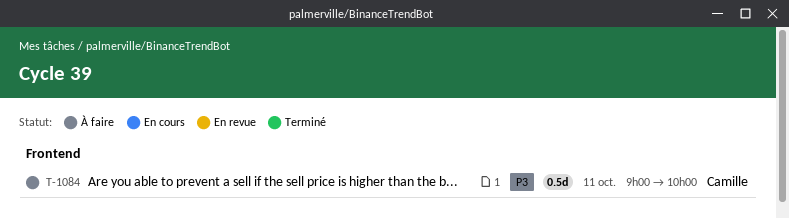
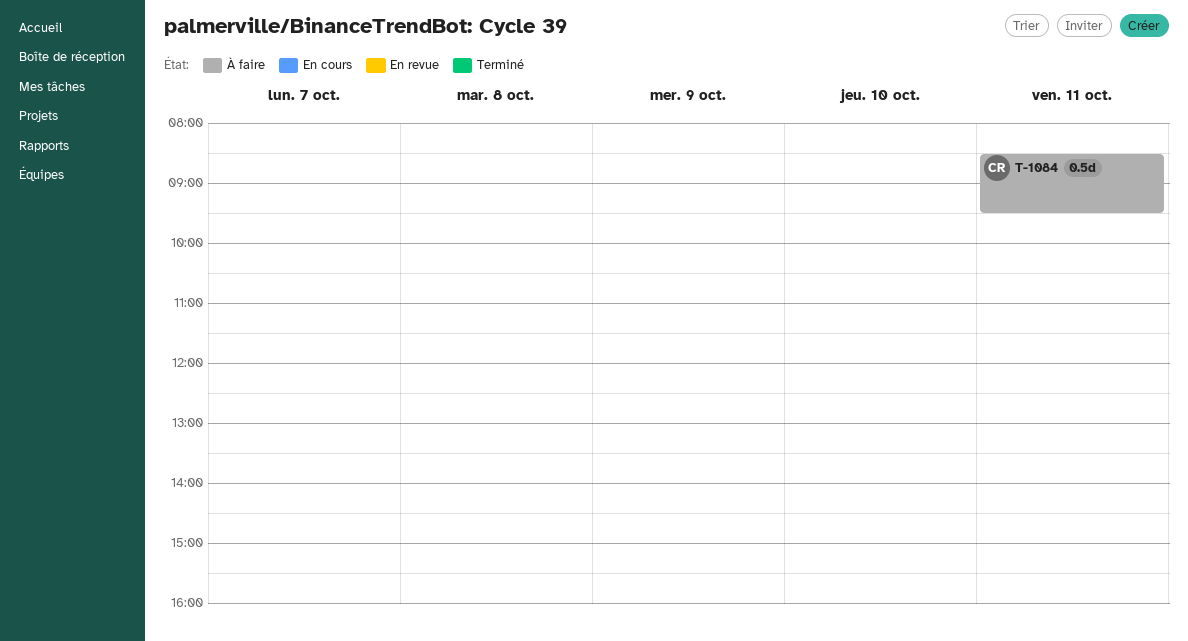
T-1084, begins: 09:00 -> 08:30
T-1084, ends: 10:00 -> 09:30

